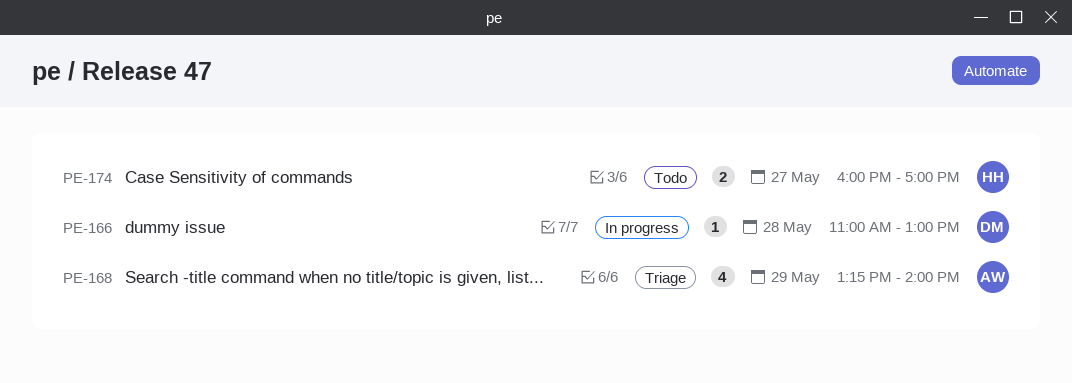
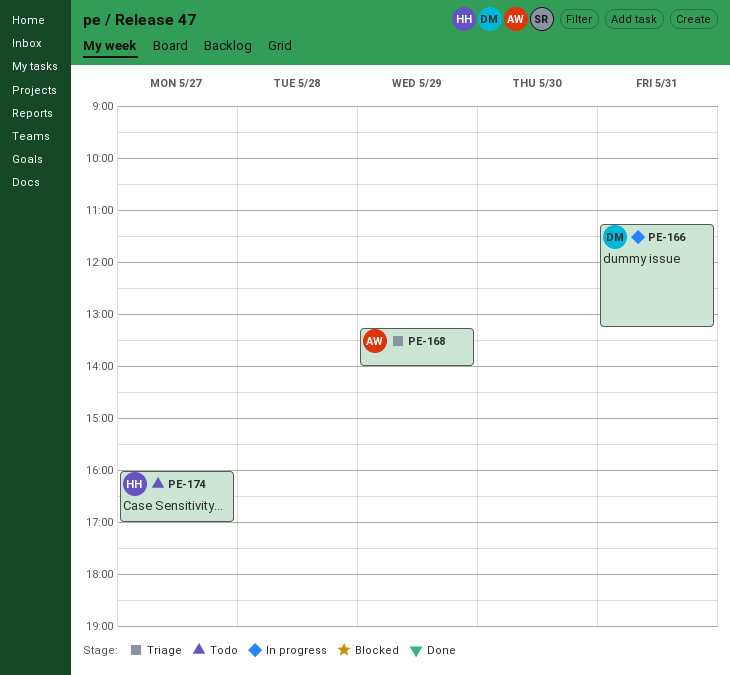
PE-166, day: May 28 -> May 31
PE-166, begins: 11:00 -> 11:15
PE-166, ends: 13:00 -> 13:15

